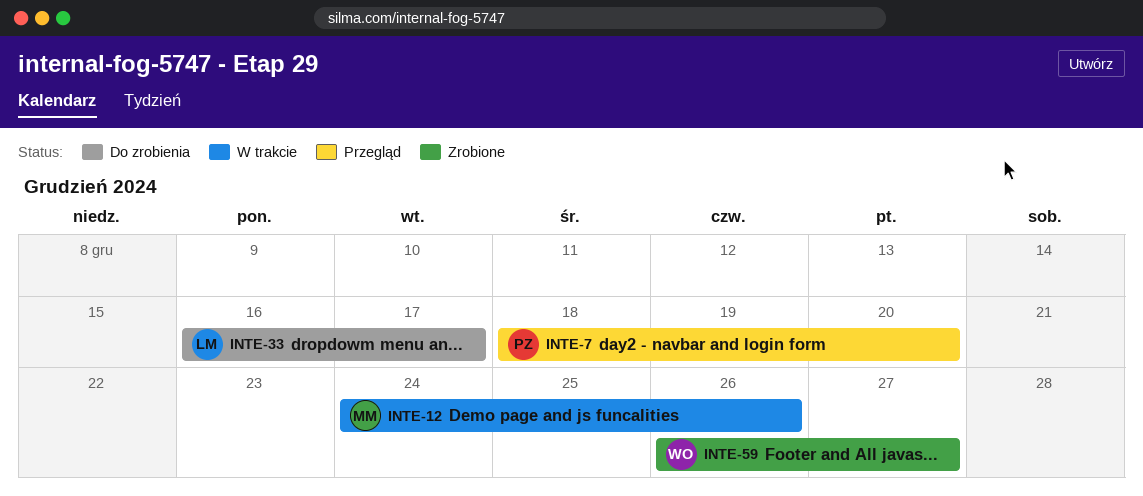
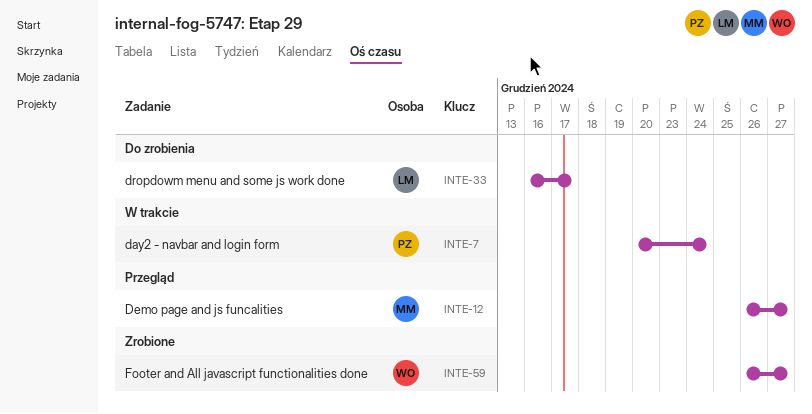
INTE-7, status: Przegląd -> W trakcie
INTE-7, start: Dec 18 -> Dec 20
INTE-7, due: Dec 20 -> Dec 24
INTE-12, status: W trakcie -> Przegląd
INTE-12, start: Dec 24 -> Dec 26
INTE-12, due: Dec 26 -> Dec 27

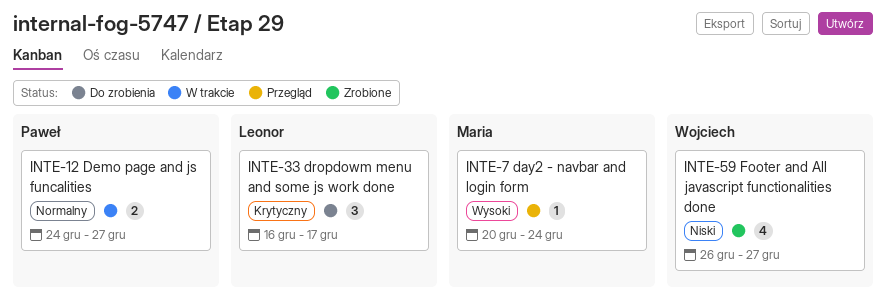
INTE-7, status: W trakcie -> Przegląd
INTE-7, owner: Paweł -> Maria
INTE-12, status: Przegląd -> W trakcie
INTE-12, owner: Maria -> Paweł
INTE-12, start: Dec 26 -> Dec 24

